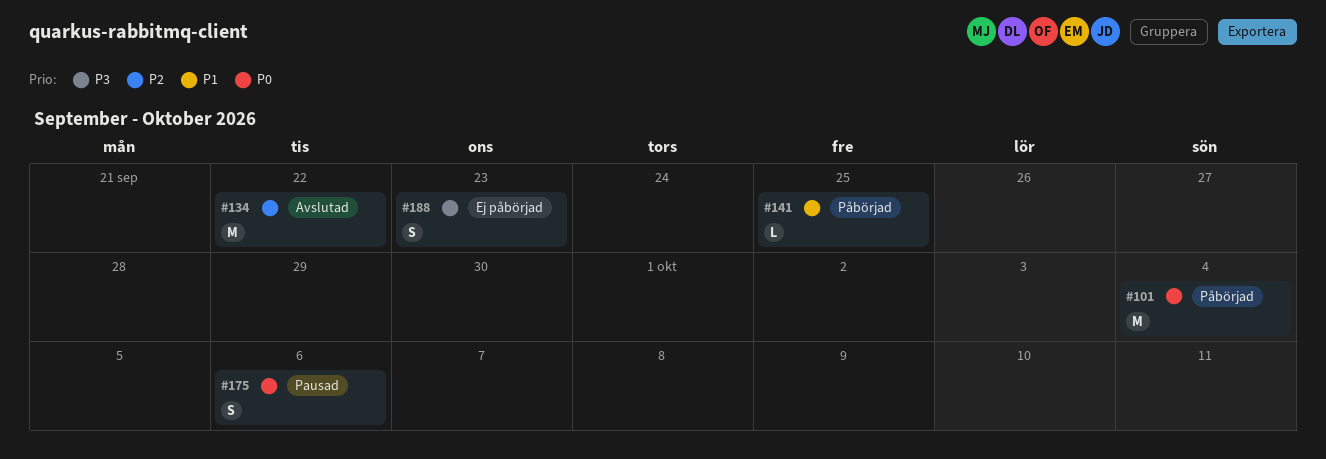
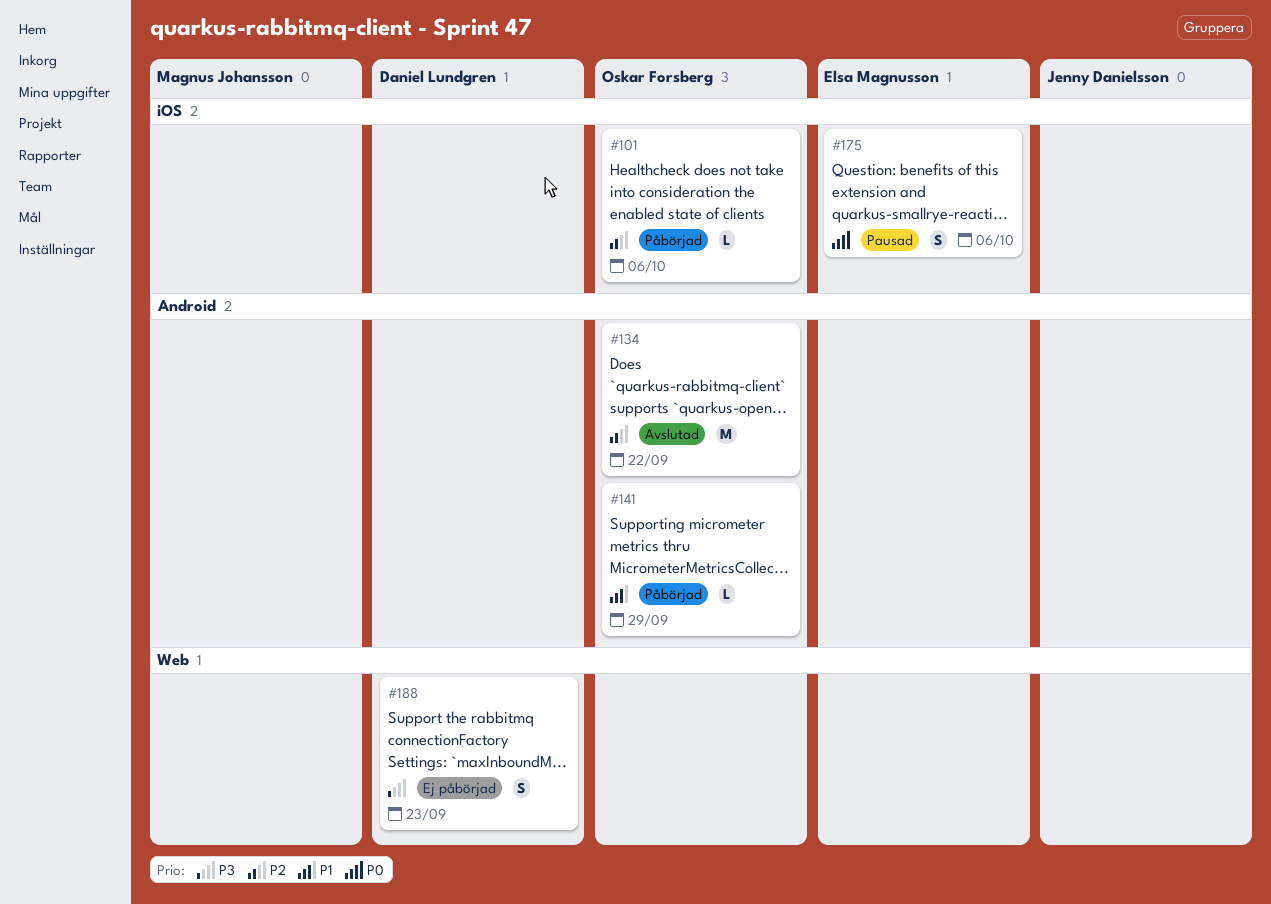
#101, priority: P0 -> P2
#101, estimate: M -> L
#101, due: Oct 4 -> Oct 6
#141, due: Sep 25 -> Sep 29

